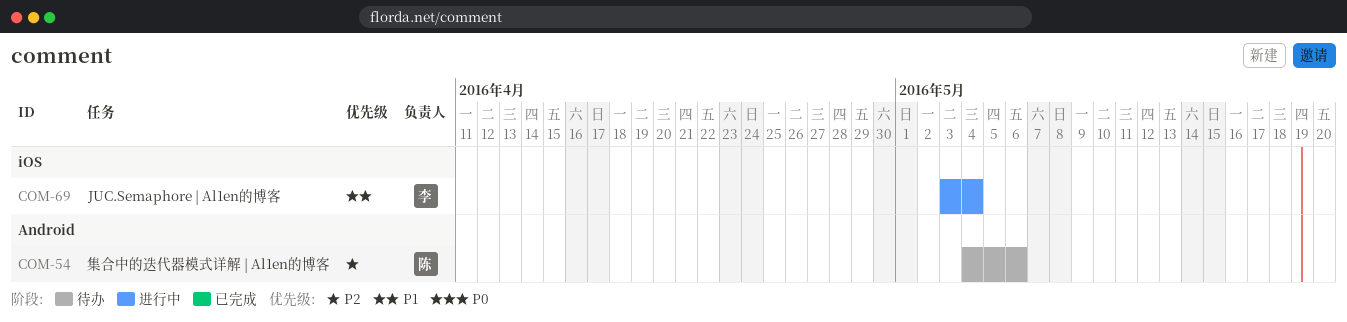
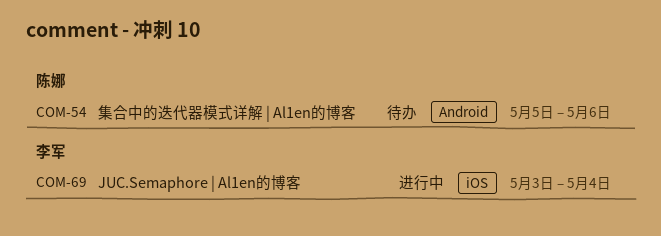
COM-54, start: May 4 -> May 5

